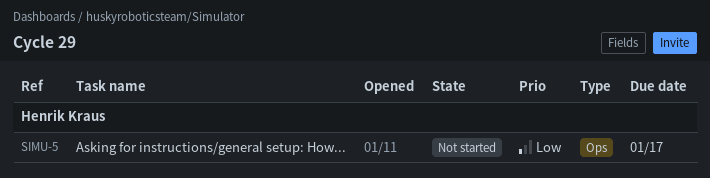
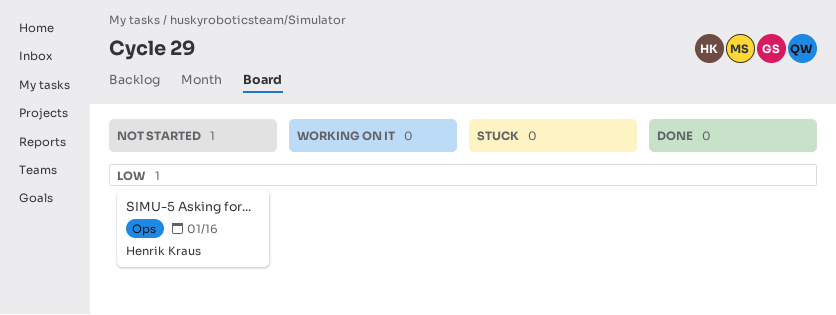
SIMU-5, due: Jan 17 -> Jan 16

